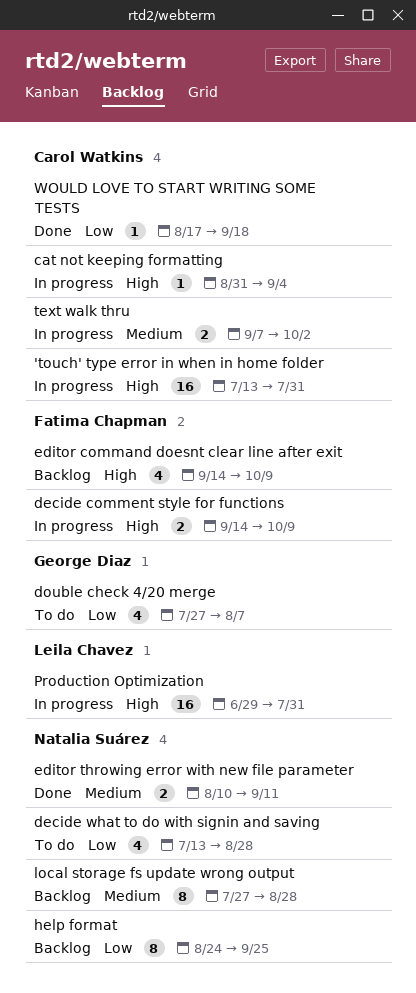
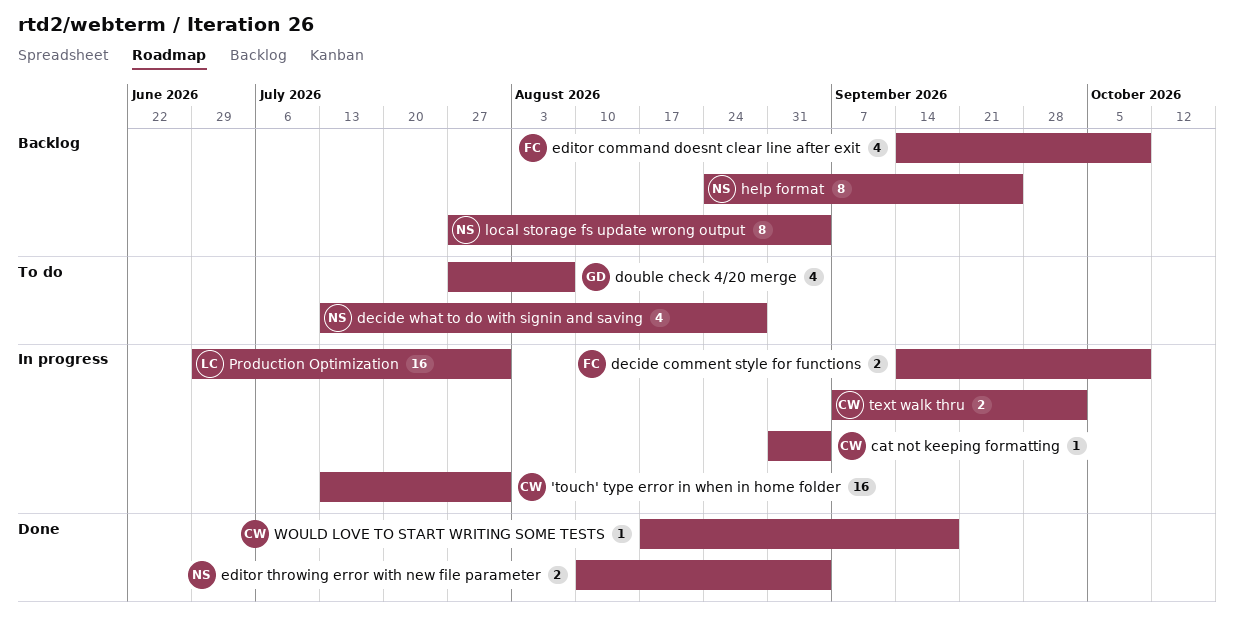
editor throwing error with new file parameter, due: Sep 11 -> Sep 4
local storage fs update wrong output, due: Aug 28 -> Sep 4

